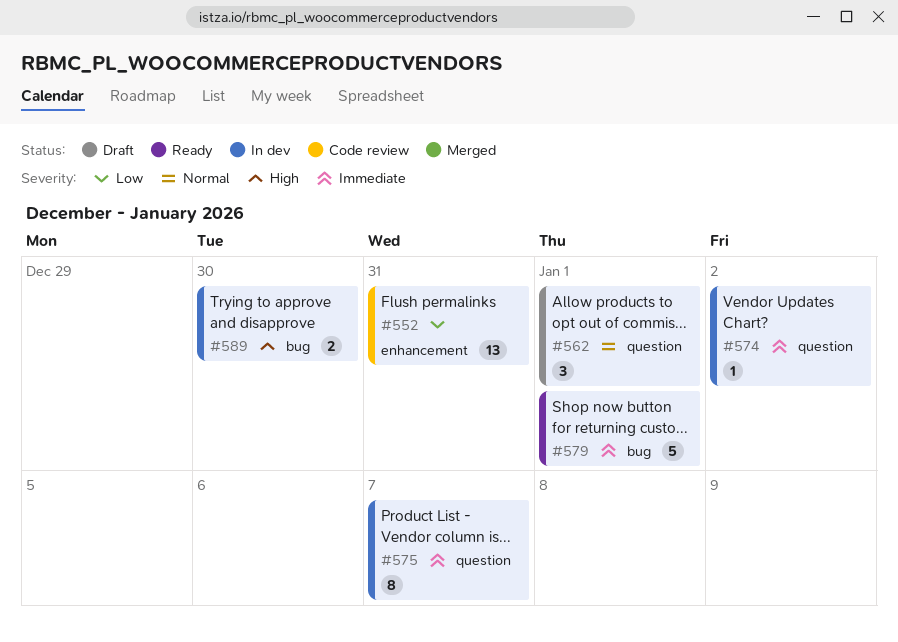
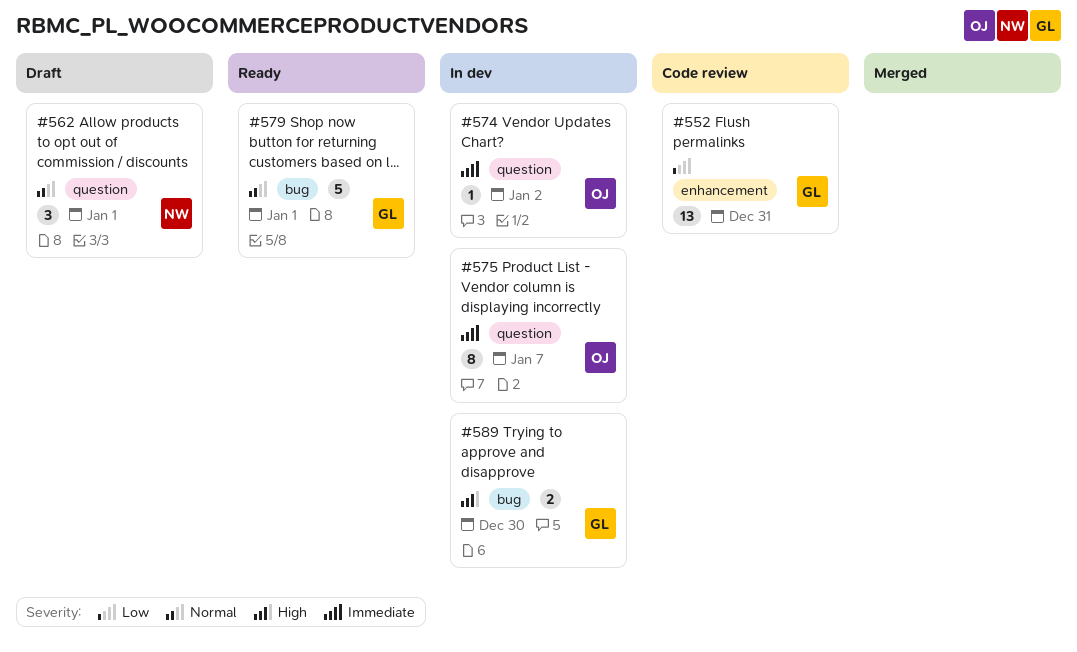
#579, priority: Immediate -> Normal

